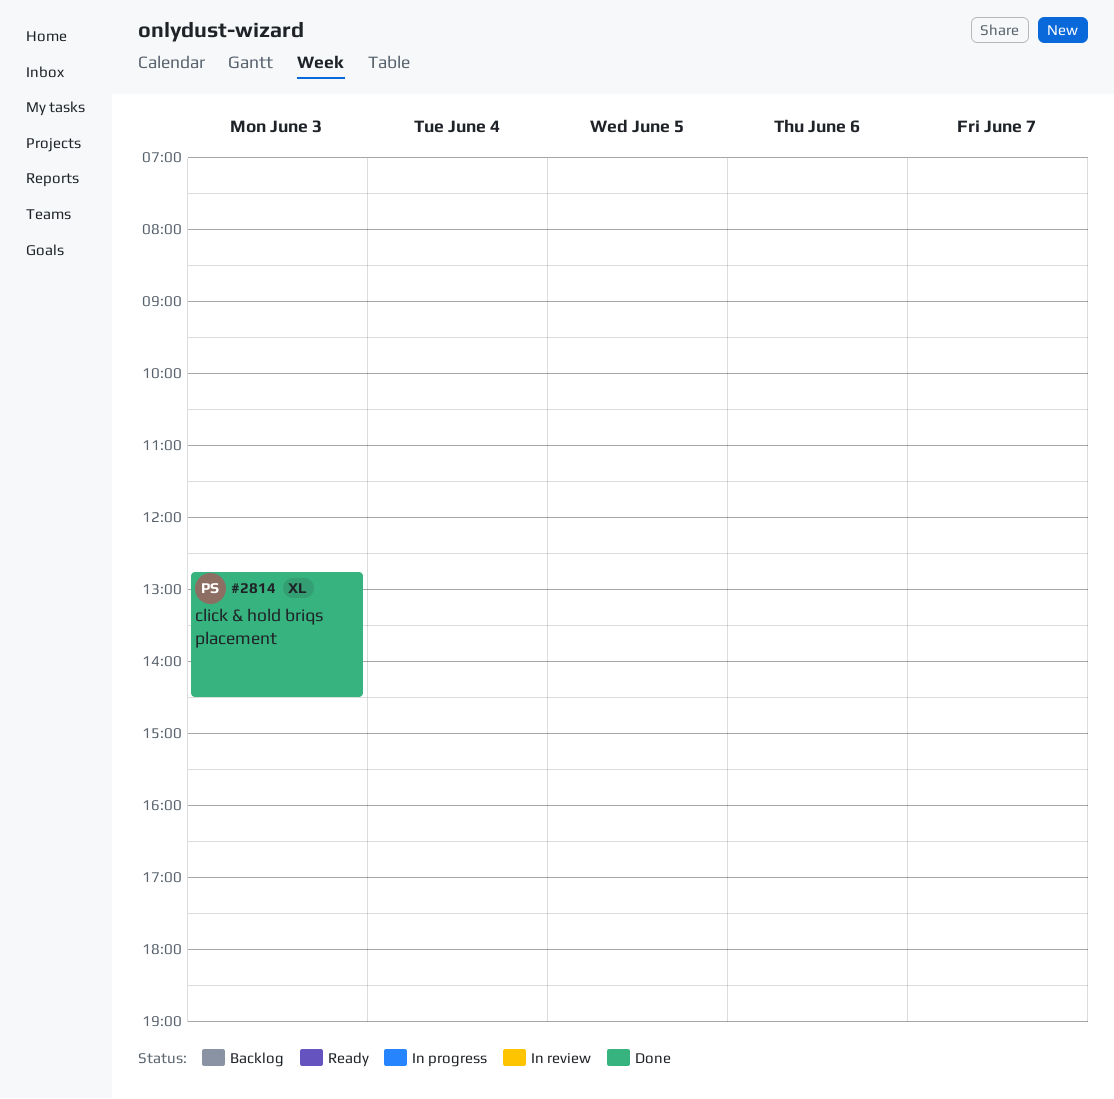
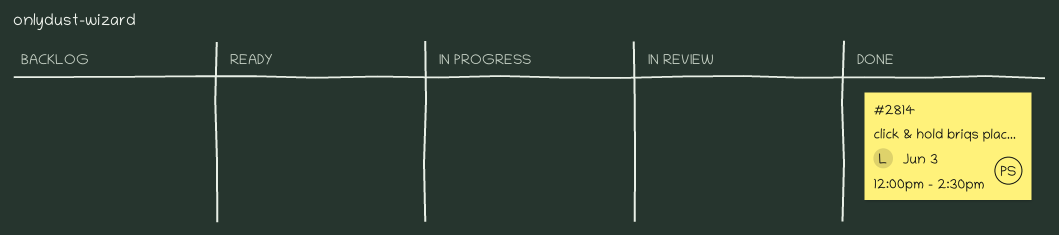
#2814, estimate: XL -> L
#2814, begins: 12:45 -> 12:00

